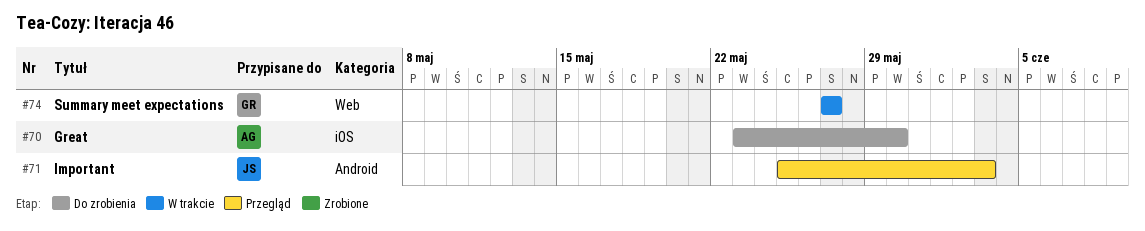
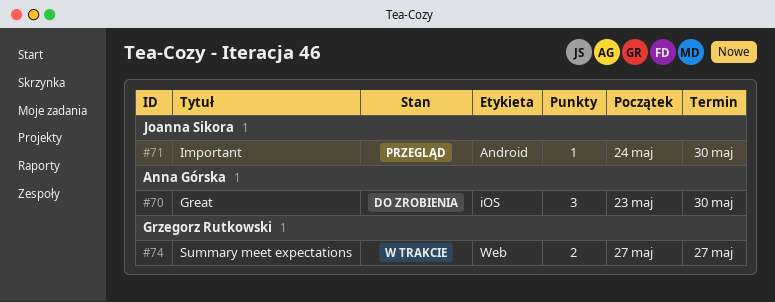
#71, start: May 25 -> May 24
#71, due: Jun 3 -> May 30

